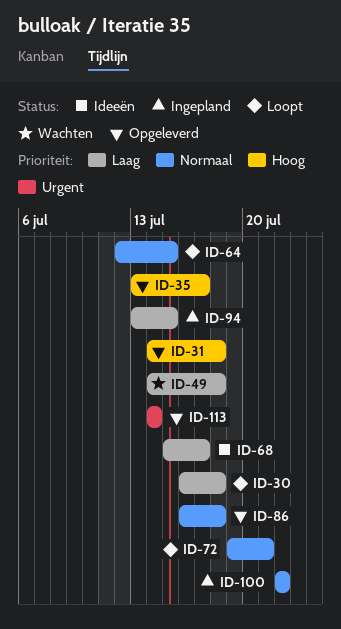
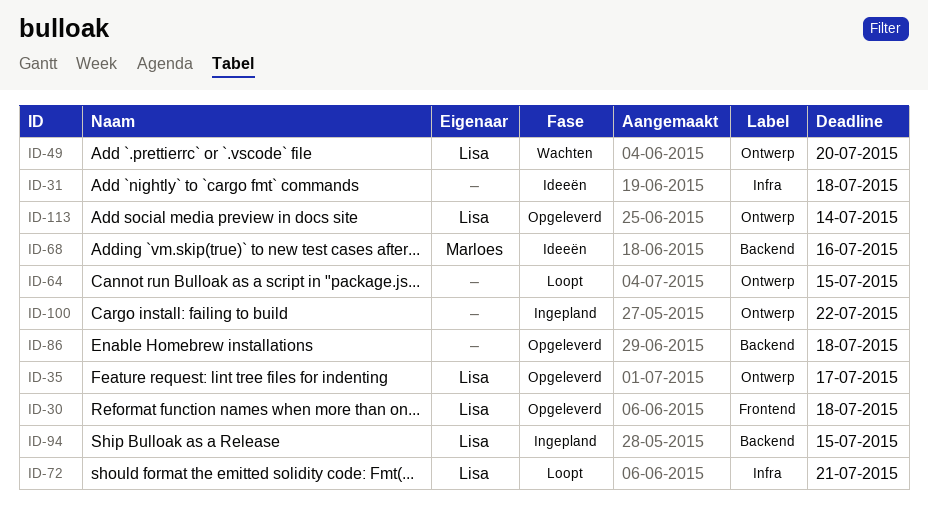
ID-30, status: Loopt -> Opgeleverd
ID-31, status: Opgeleverd -> Ideeën
ID-49, due: Jul 18 -> Jul 20
ID-68, due: Jul 17 -> Jul 16

